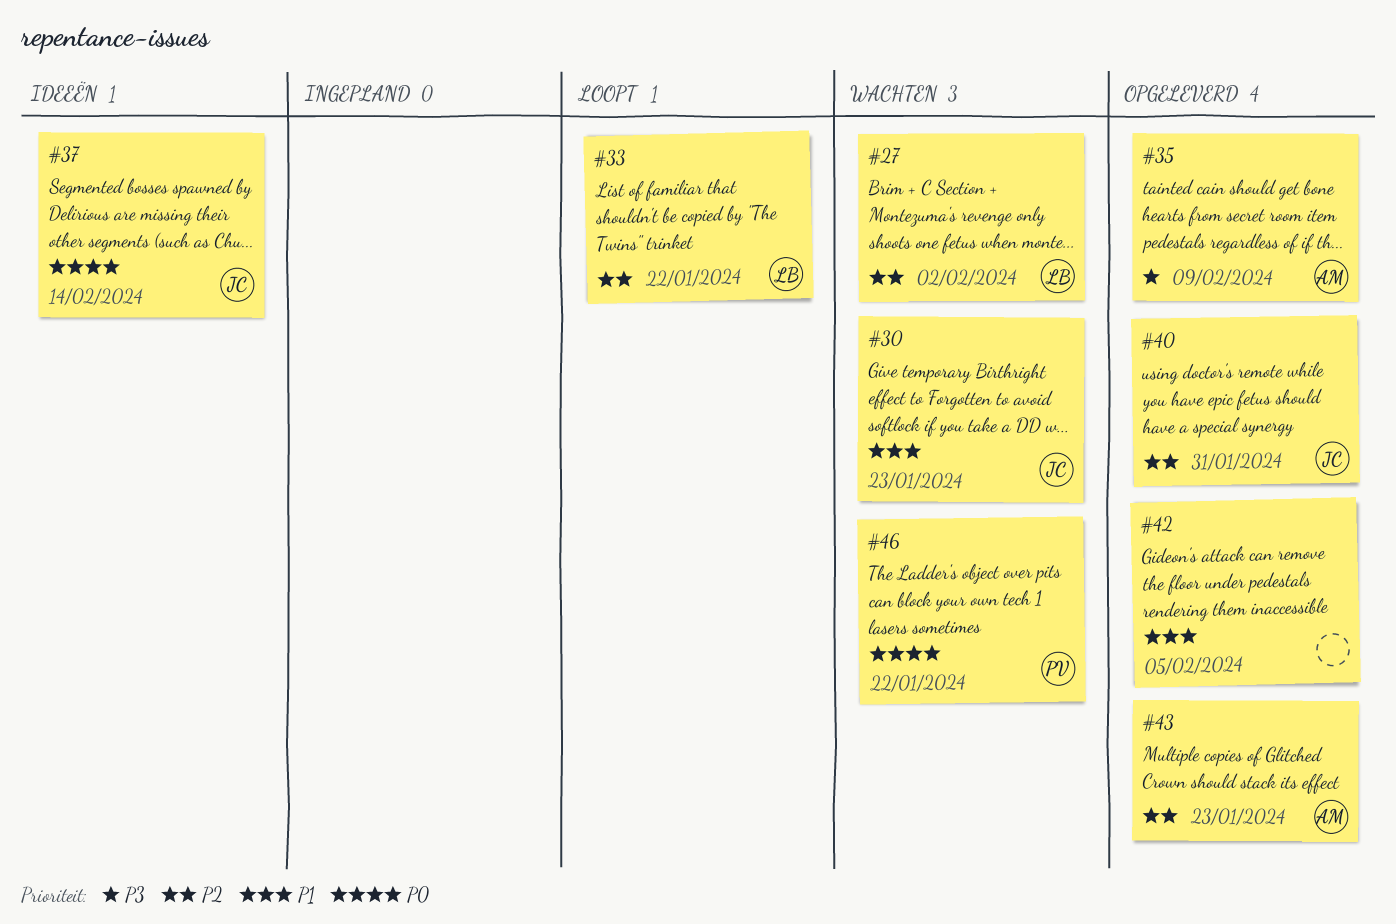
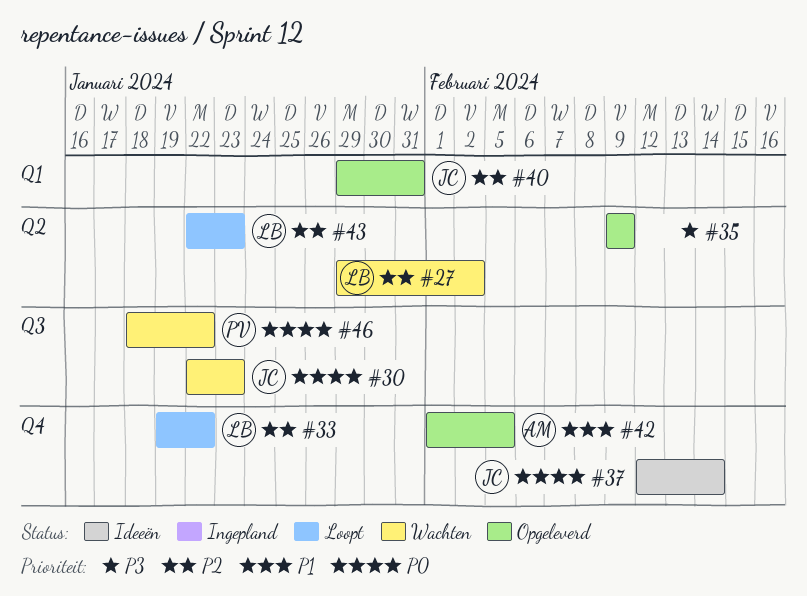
#30, priority: P1 -> P0
#35, owner: AM -> none
#42, owner: none -> AM
#43, status: Opgeleverd -> Loopt
#43, owner: AM -> LB

